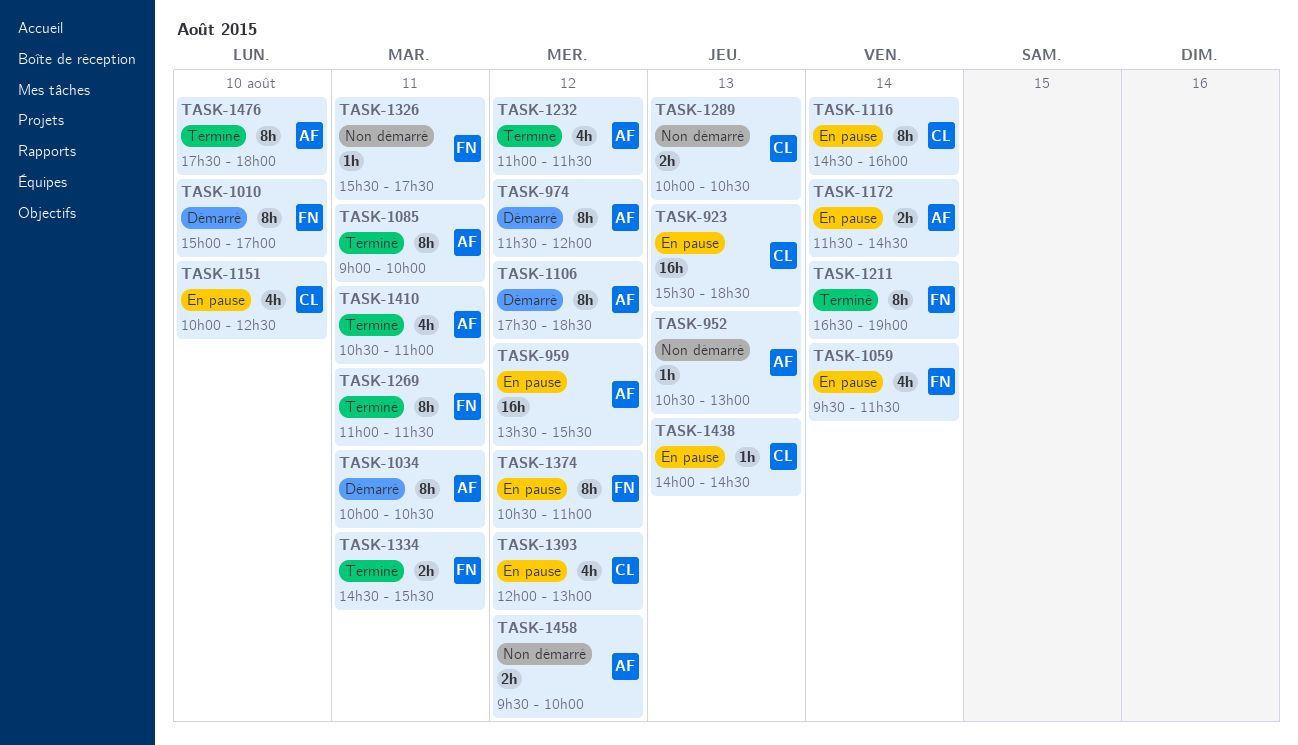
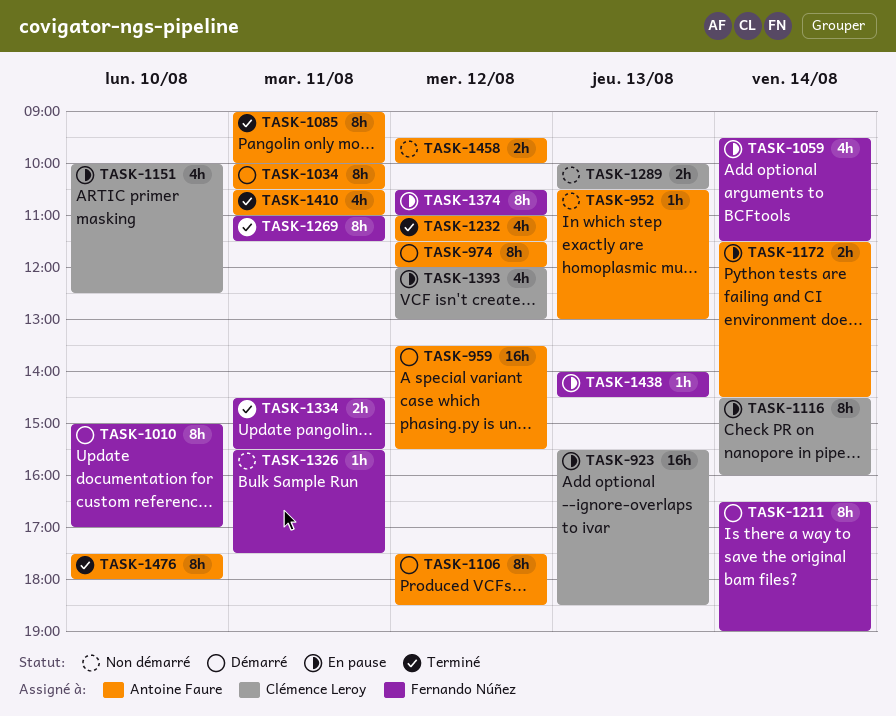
TASK-959, status: En pause -> Démarré
TASK-1211, status: Terminé -> Démarré
TASK-1438, owner: Clémence Leroy -> Fernando Núñez

